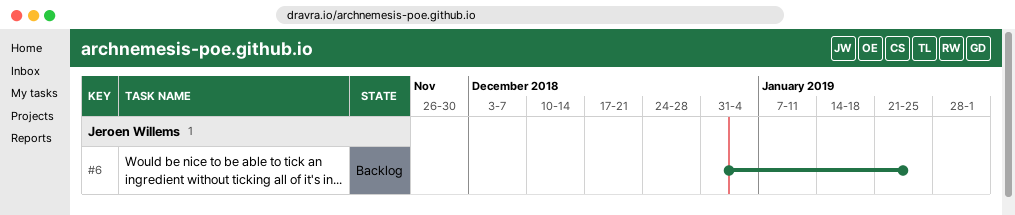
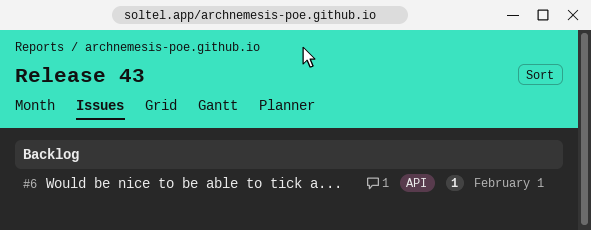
#6, due: Jan 25 -> Feb 1

